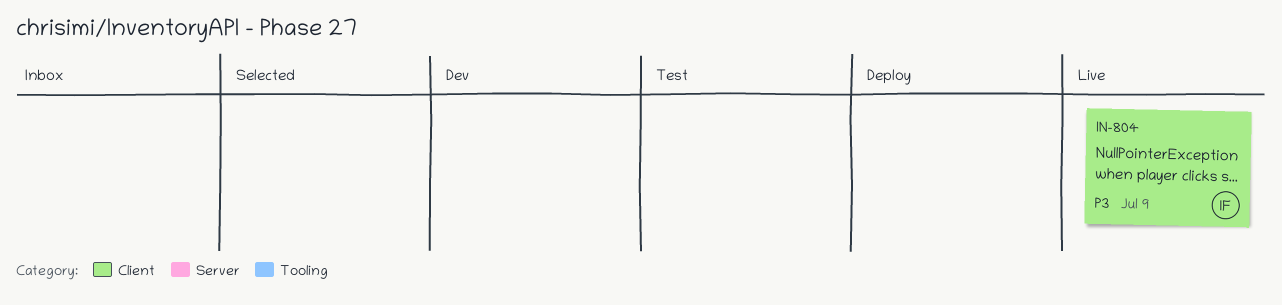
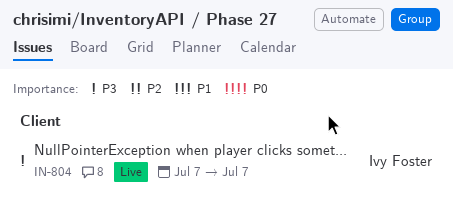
IN-804, due: Jul 9 -> Jul 7

